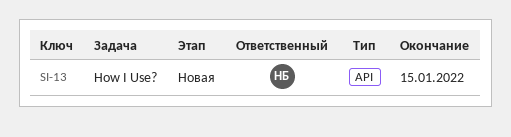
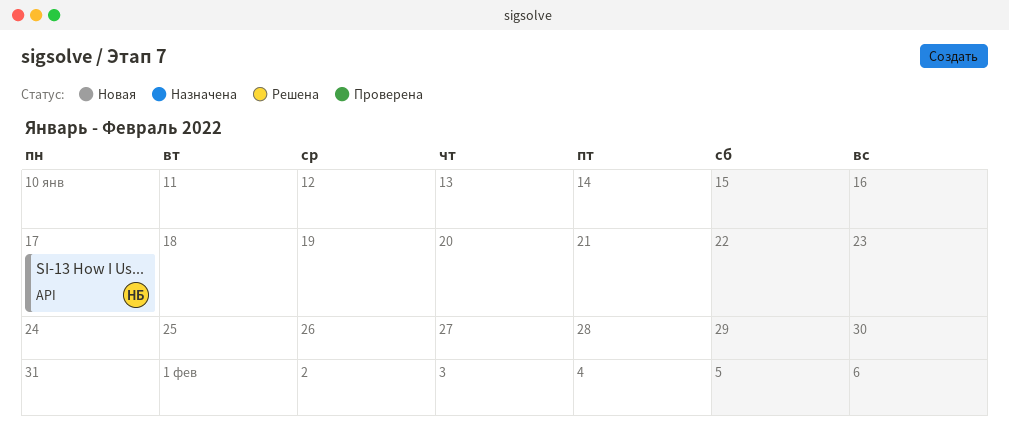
SI-13, due: Jan 15 -> Jan 17

